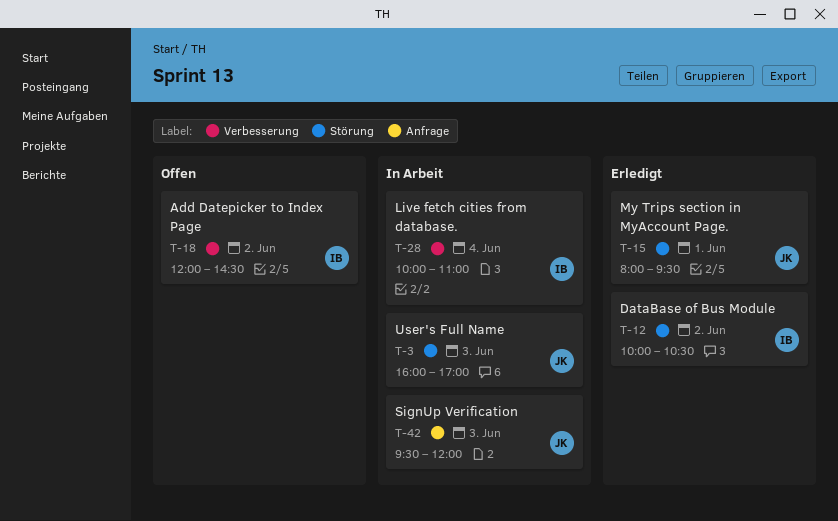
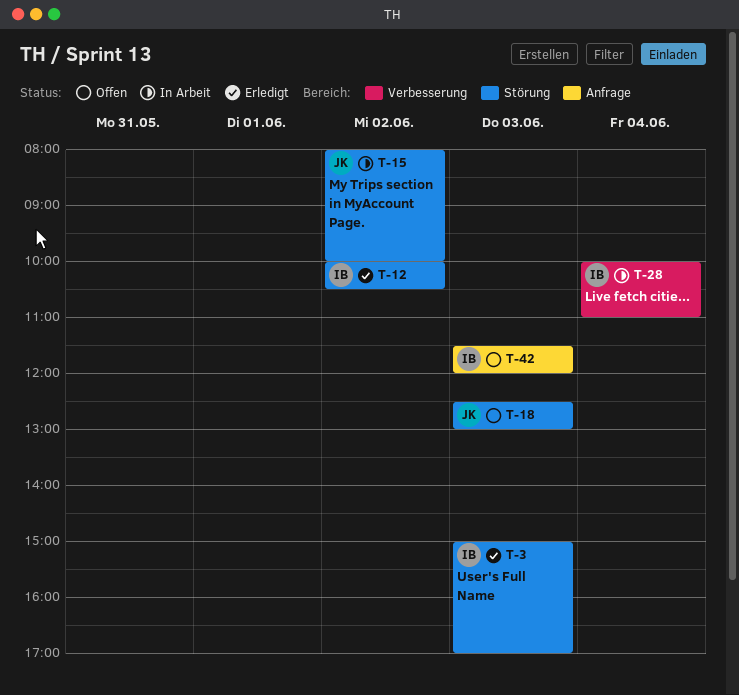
T-3, status: In Arbeit -> Erledigt
T-3, owner: JK -> IB
T-3, begins: 16:00 -> 15:00
T-15, status: Erledigt -> In Arbeit
T-15, day: Jun 1 -> Jun 2
T-15, ends: 09:30 -> 10:00
T-18, owner: IB -> JK
T-18, label: Verbesserung -> Störung
T-18, day: Jun 2 -> Jun 3
T-18, begins: 12:00 -> 12:30
T-18, ends: 14:30 -> 13:00
T-42, status: In Arbeit -> Offen
T-42, owner: JK -> IB
T-42, begins: 09:30 -> 11:30

